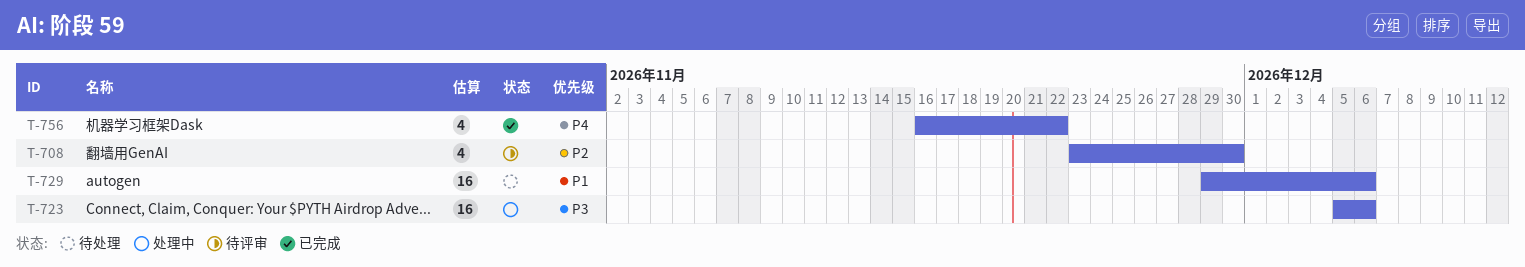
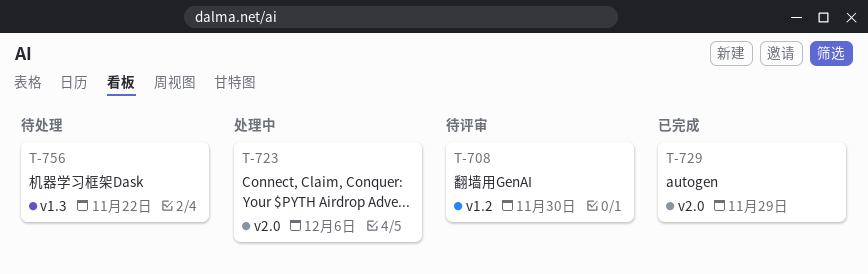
T-729, status: 待处理 -> 已完成
T-729, due: Dec 6 -> Nov 29
T-756, status: 已完成 -> 待处理

